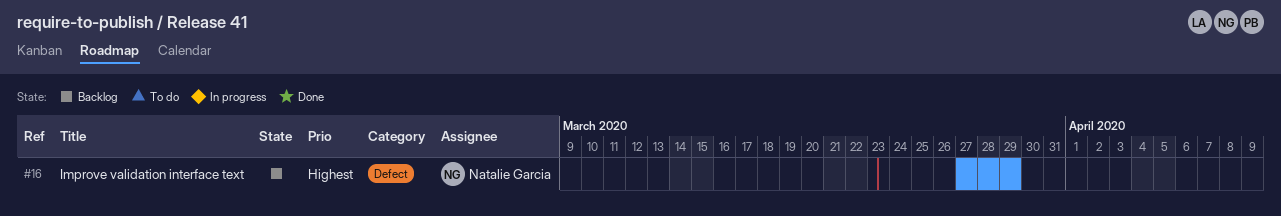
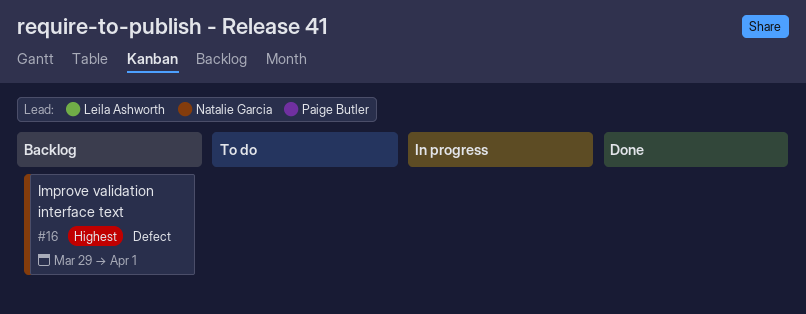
#16, start: Mar 27 -> Mar 29
#16, due: Mar 29 -> Apr 1

